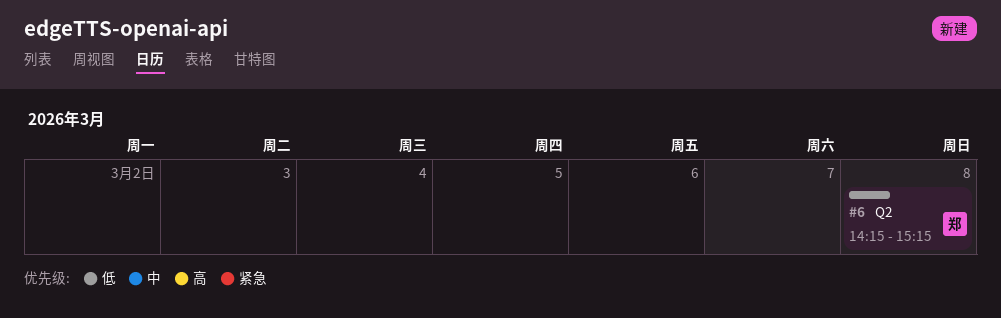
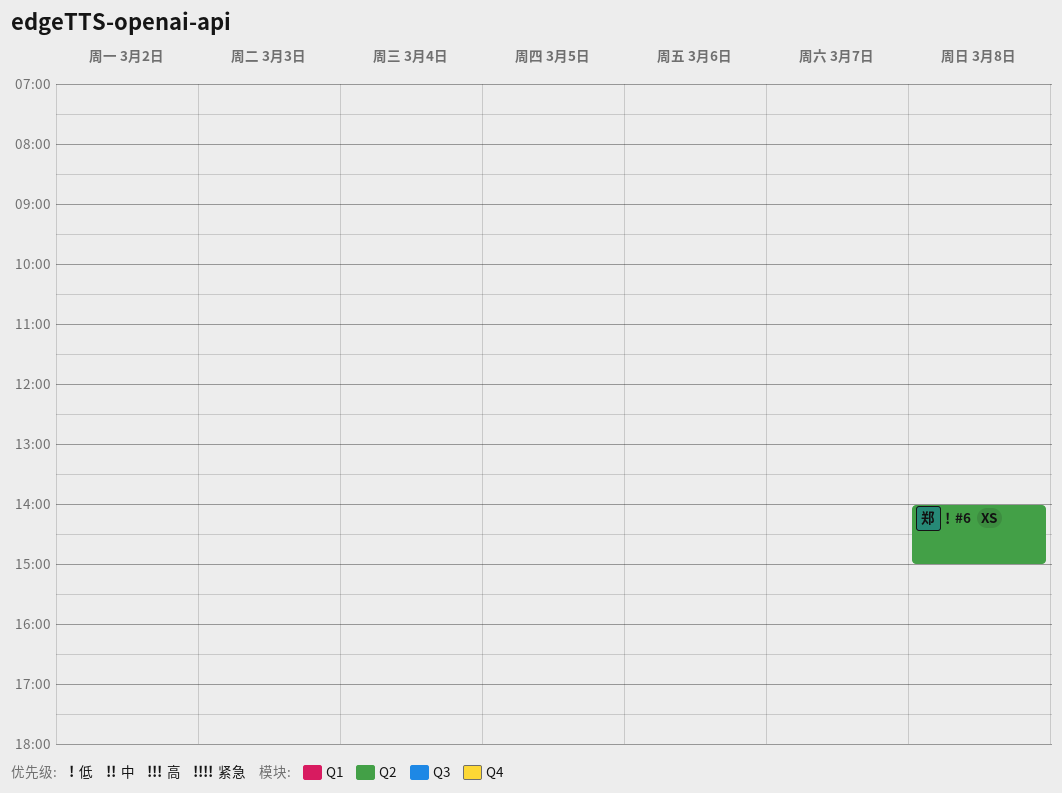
#6, begins: 14:15 -> 14:00
#6, ends: 15:15 -> 15:00

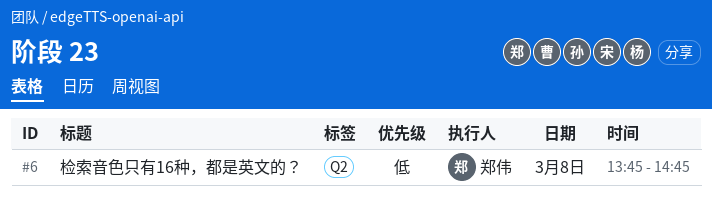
#6, begins: 14:00 -> 13:45
#6, ends: 15:00 -> 14:45

